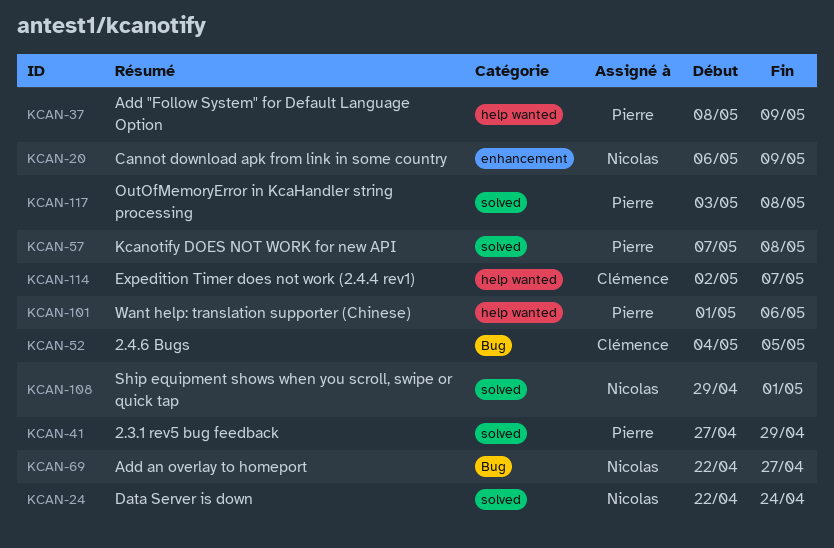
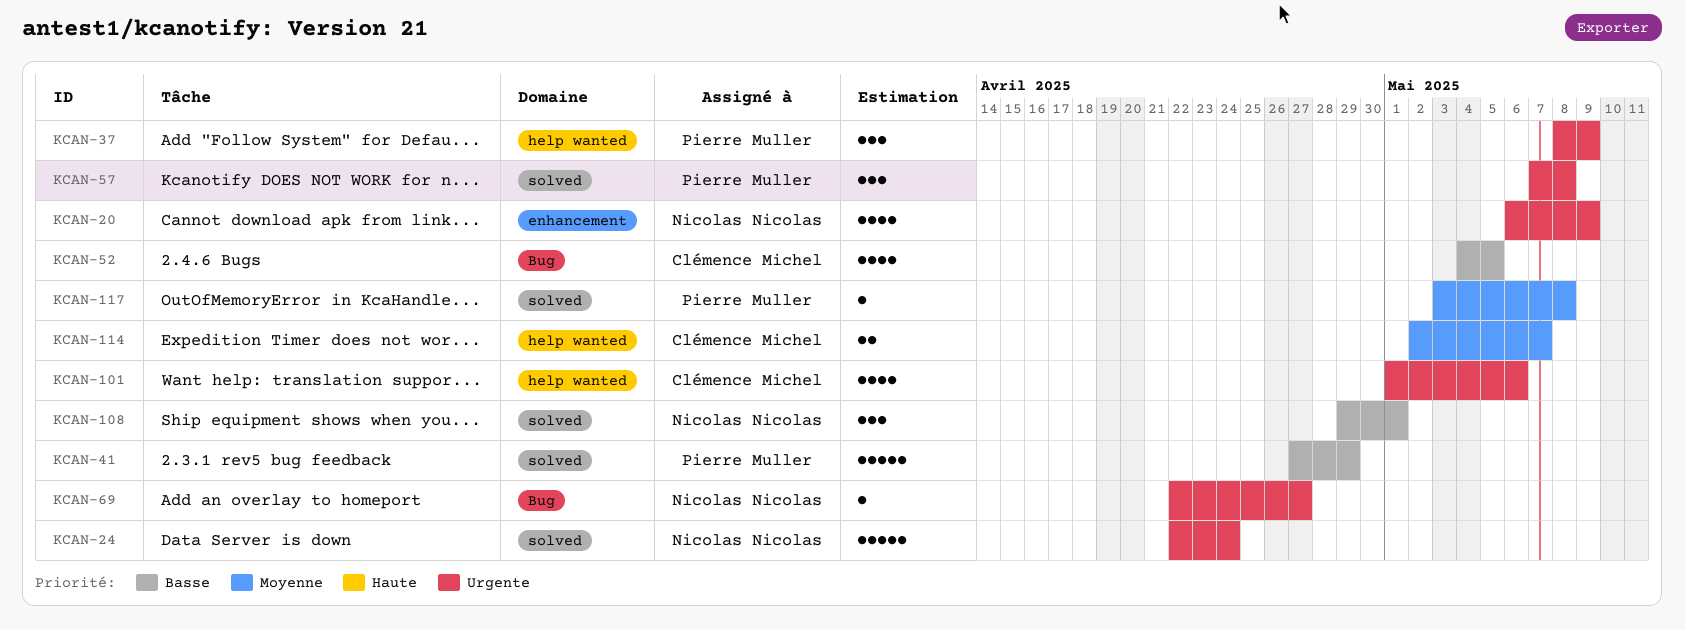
KCAN-101, owner: Pierre Muller -> Clémence Michel

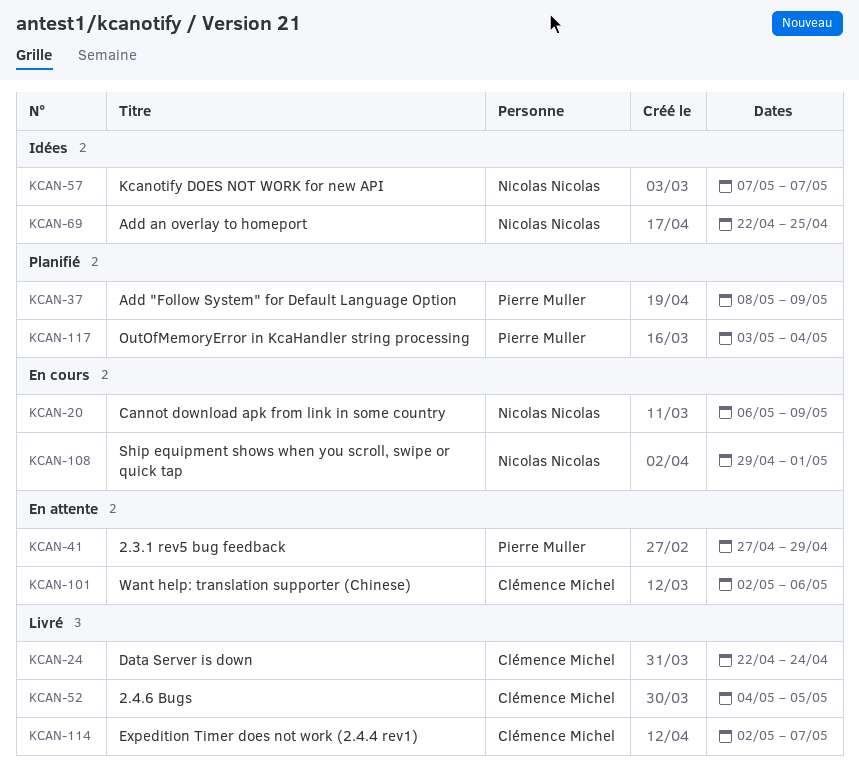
KCAN-24, owner: Nicolas Nicolas -> Clémence Michel
KCAN-57, owner: Pierre Muller -> Nicolas Nicolas
KCAN-57, due: May 8 -> May 7
KCAN-69, due: Apr 27 -> Apr 25
KCAN-101, start: May 1 -> May 2
KCAN-117, due: May 8 -> May 4

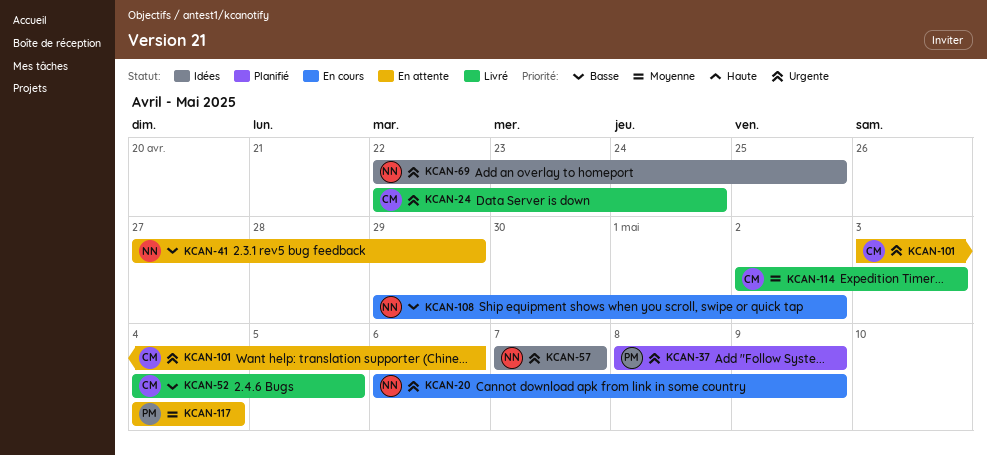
KCAN-41, owner: Pierre Muller -> Nicolas Nicolas
KCAN-101, start: May 2 -> May 3
KCAN-108, due: May 1 -> May 2
KCAN-114, due: May 7 -> May 3
KCAN-117, status: Planifié -> En attente
KCAN-117, start: May 3 -> May 4

